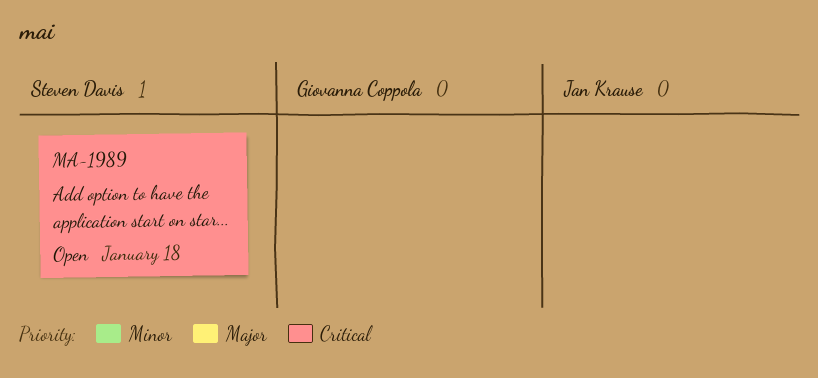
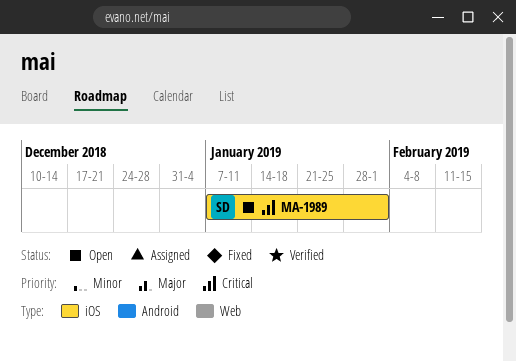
MA-1989, due: Jan 18 -> Feb 1

